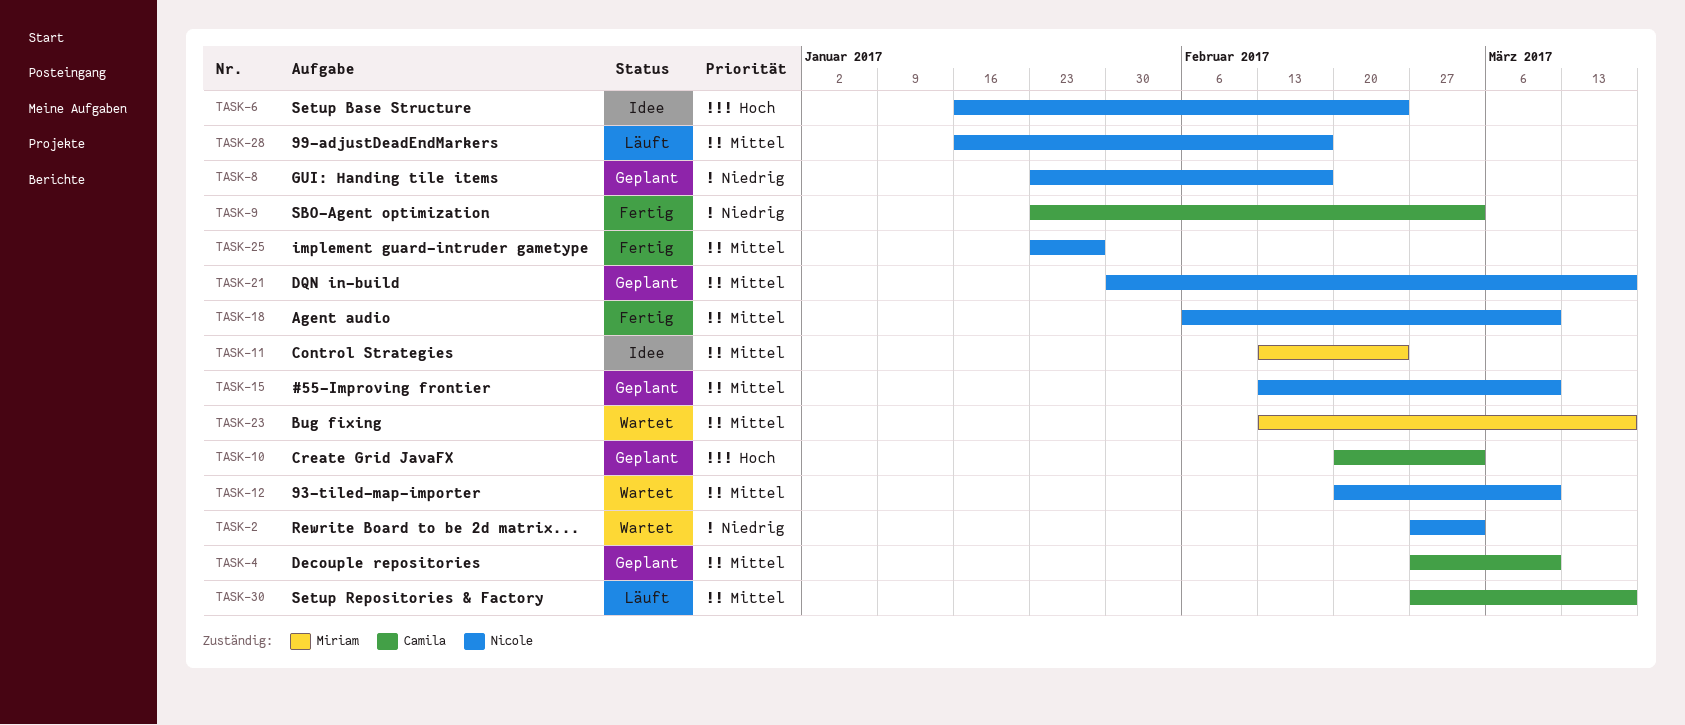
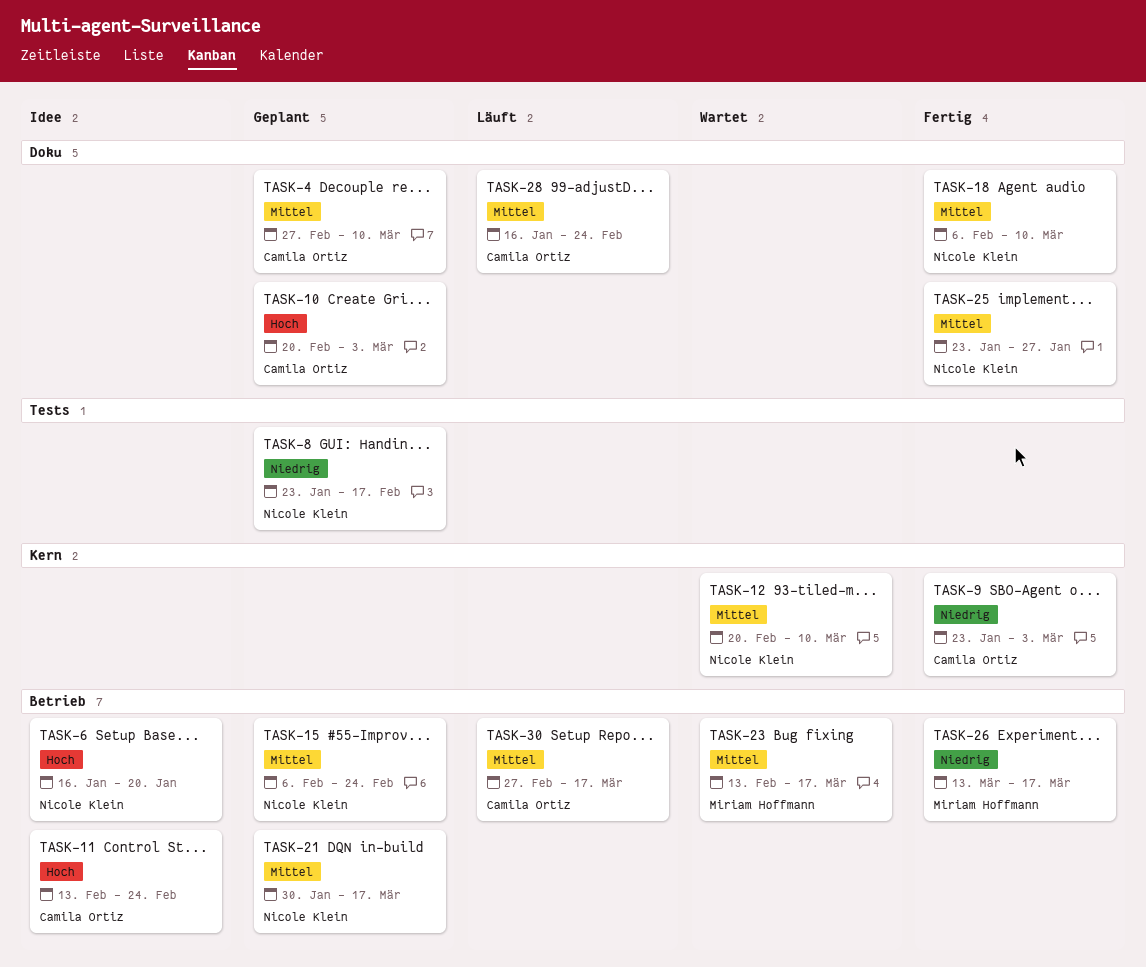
TASK-2: present -> none
TASK-6, due: Feb 24 -> Jan 20
TASK-11, owner: Miriam Hoffmann -> Camila Ortiz
TASK-11, priority: Mittel -> Hoch
TASK-15, start: Feb 13 -> Feb 6
TASK-15, due: Mar 10 -> Feb 24
TASK-26: none -> present
TASK-28, owner: Nicole Klein -> Camila Ortiz
TASK-28, due: Feb 17 -> Feb 24

